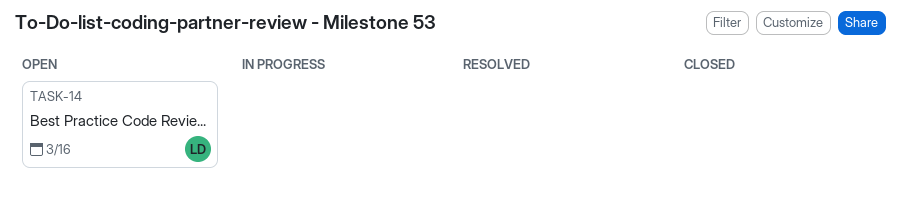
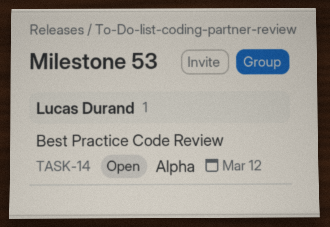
TASK-14, due: Mar 16 -> Mar 12

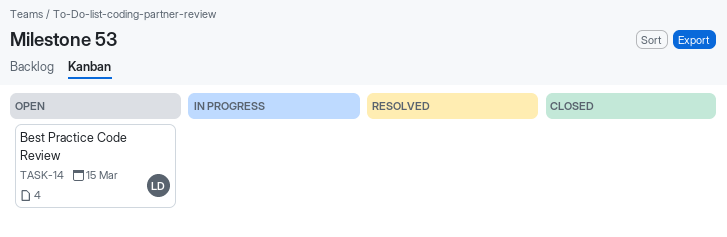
TASK-14, due: Mar 12 -> Mar 15

